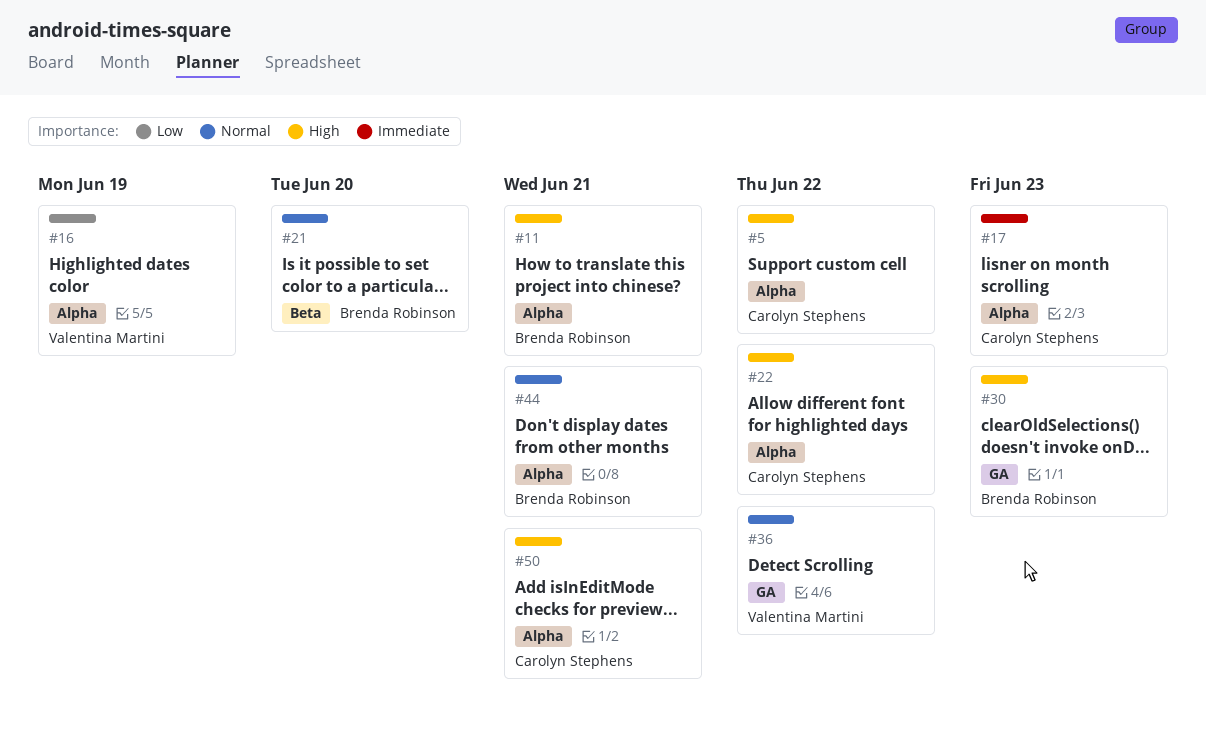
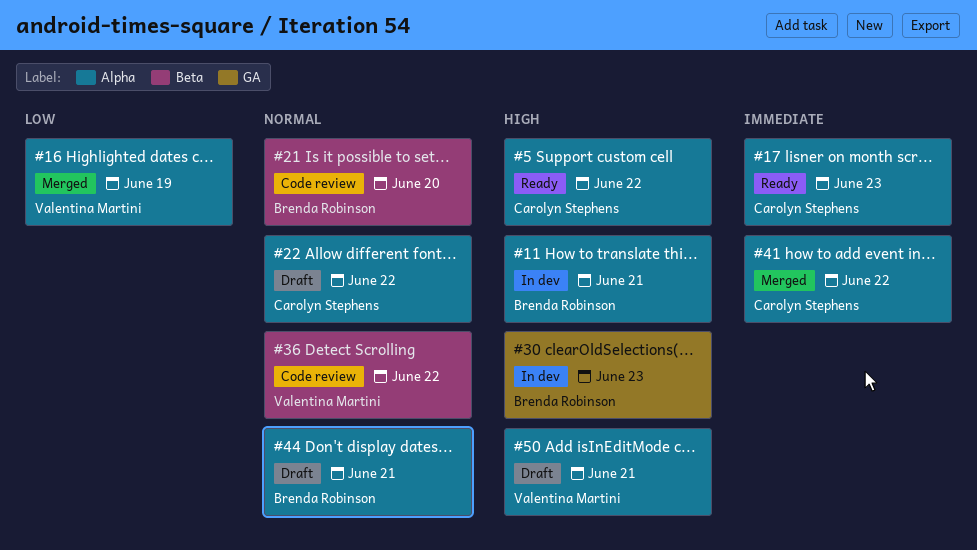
#22, priority: High -> Normal
#36, label: GA -> Beta
#41: none -> present
#50, owner: Carolyn Stephens -> Valentina Martini

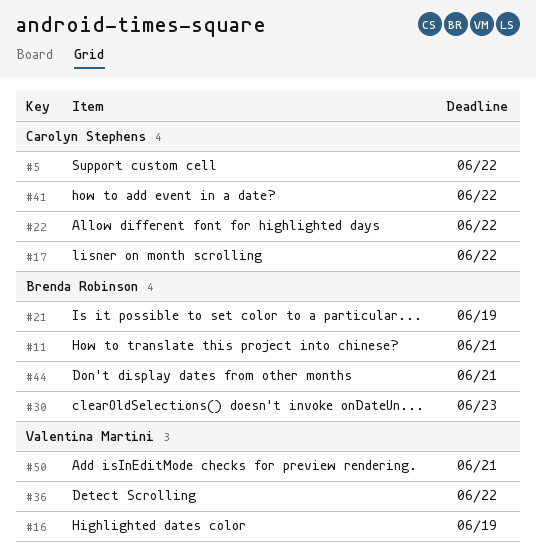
#17, due: Jun 23 -> Jun 22
#21, due: Jun 20 -> Jun 19

